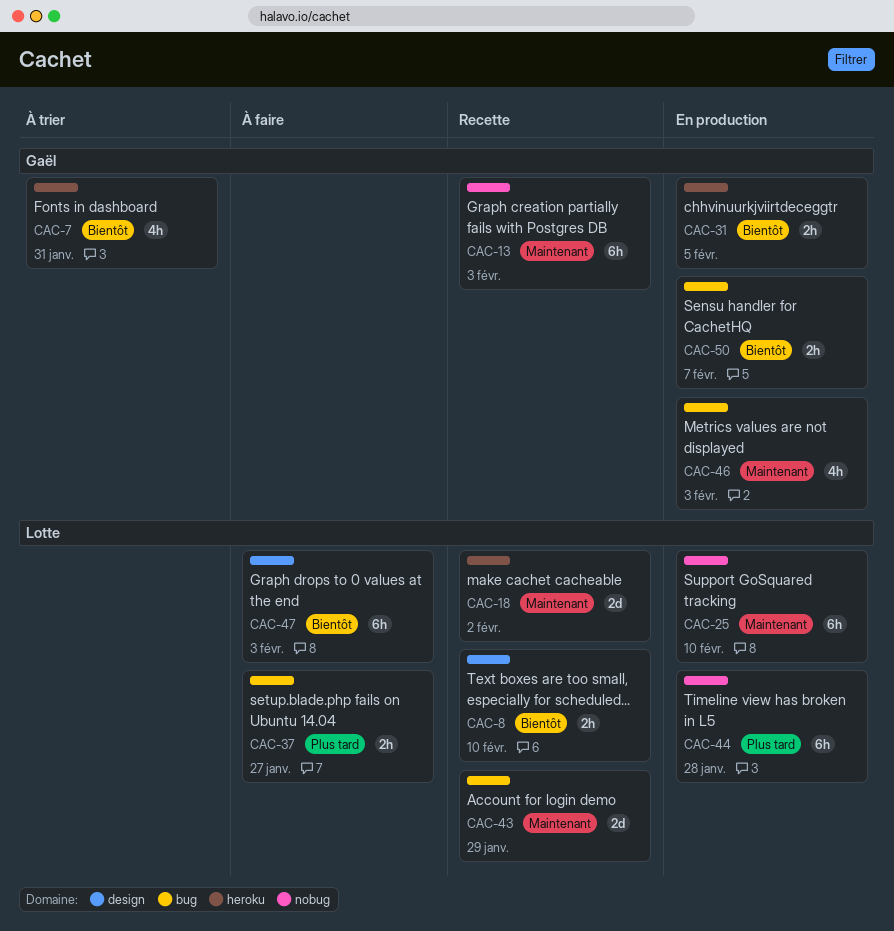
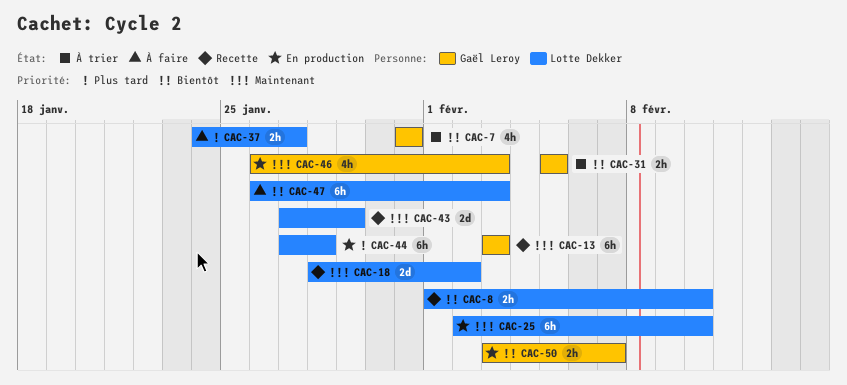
CAC-31, status: En production -> À trier

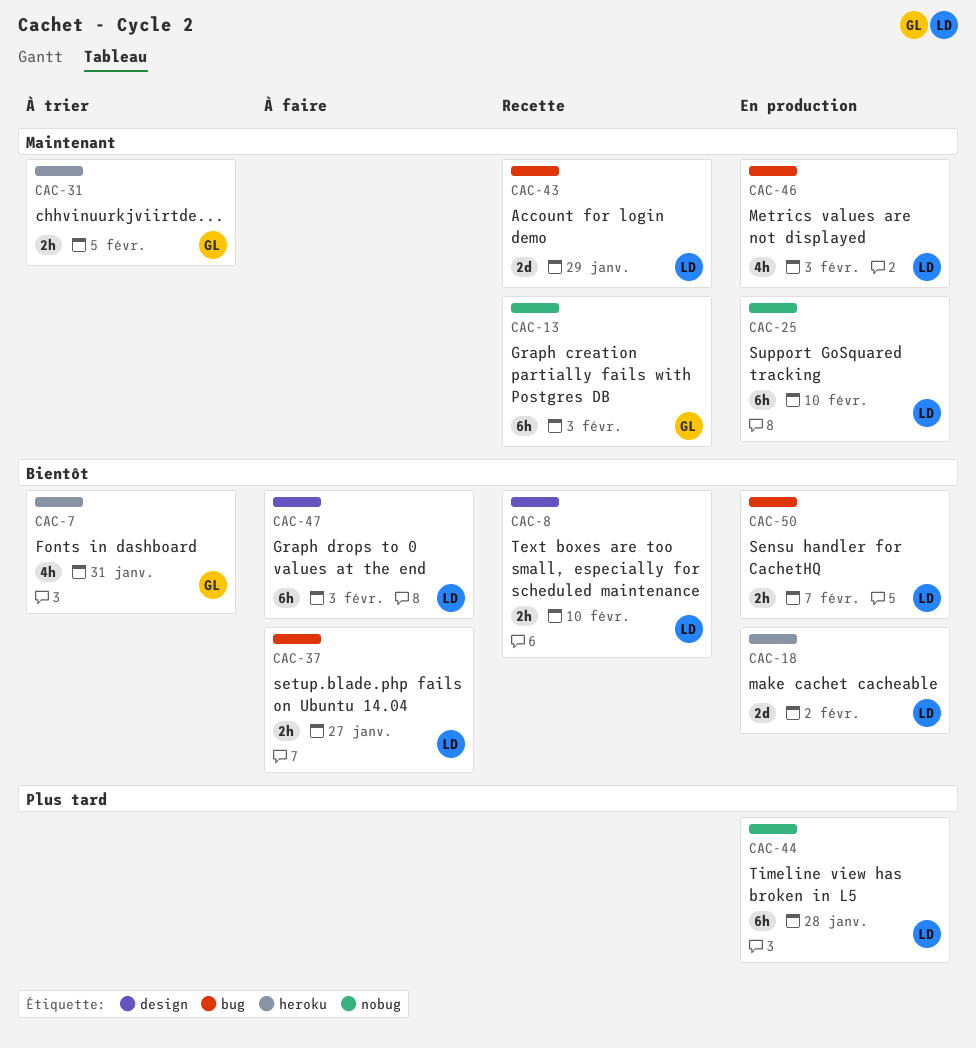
CAC-18, status: Recette -> En production
CAC-18, priority: Maintenant -> Bientôt
CAC-31, priority: Bientôt -> Maintenant
CAC-37, priority: Plus tard -> Bientôt
CAC-46, owner: Gaël Leroy -> Lotte Dekker
CAC-50, owner: Gaël Leroy -> Lotte Dekker

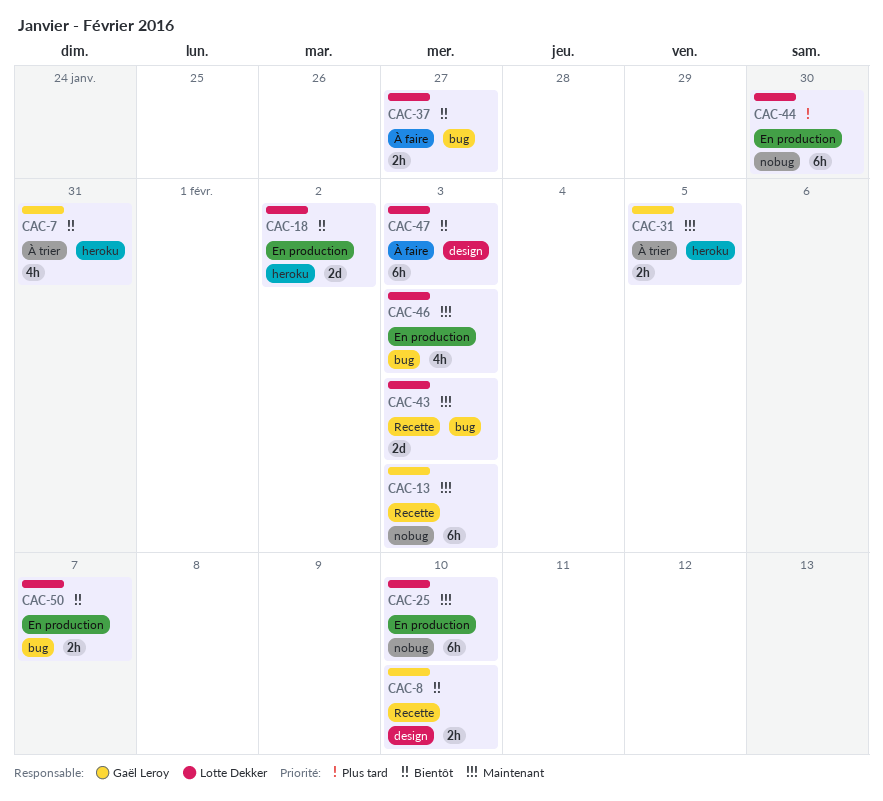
CAC-8, owner: Lotte Dekker -> Gaël Leroy
CAC-43, due: Jan 29 -> Feb 3
CAC-44, due: Jan 28 -> Jan 30

